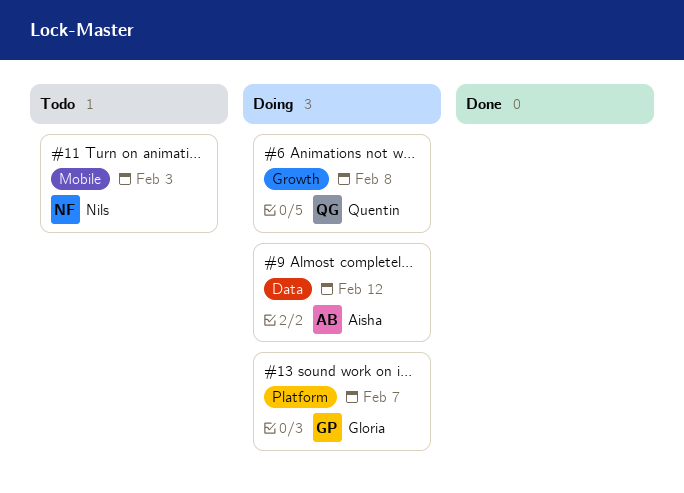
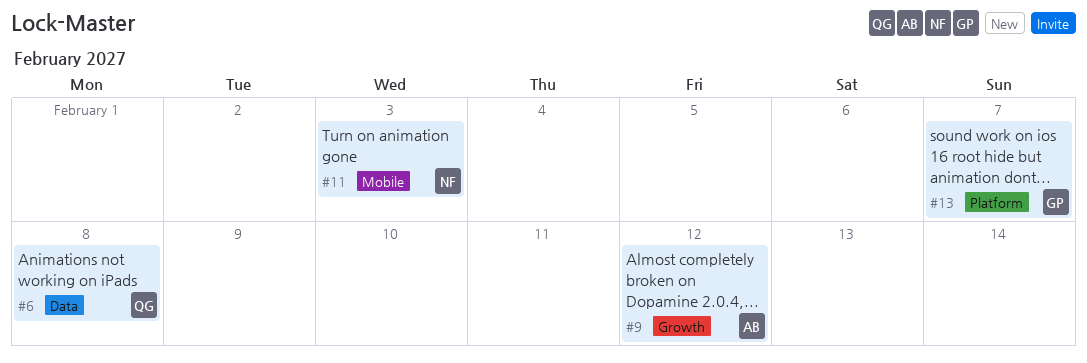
#6, label: Growth -> Data
#9, label: Data -> Growth

